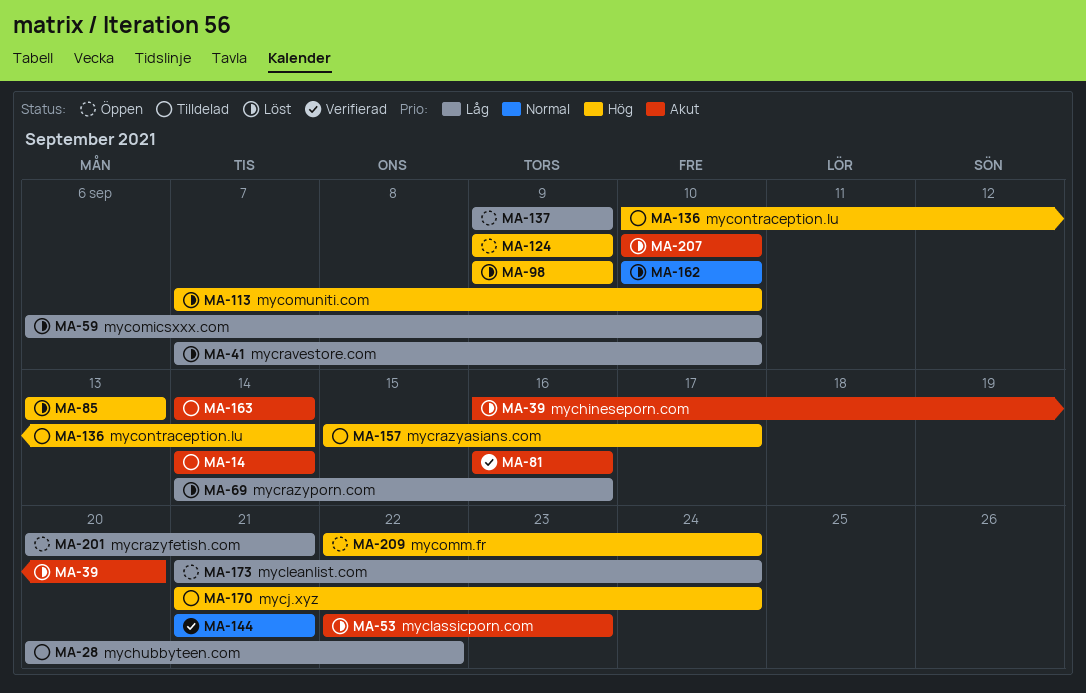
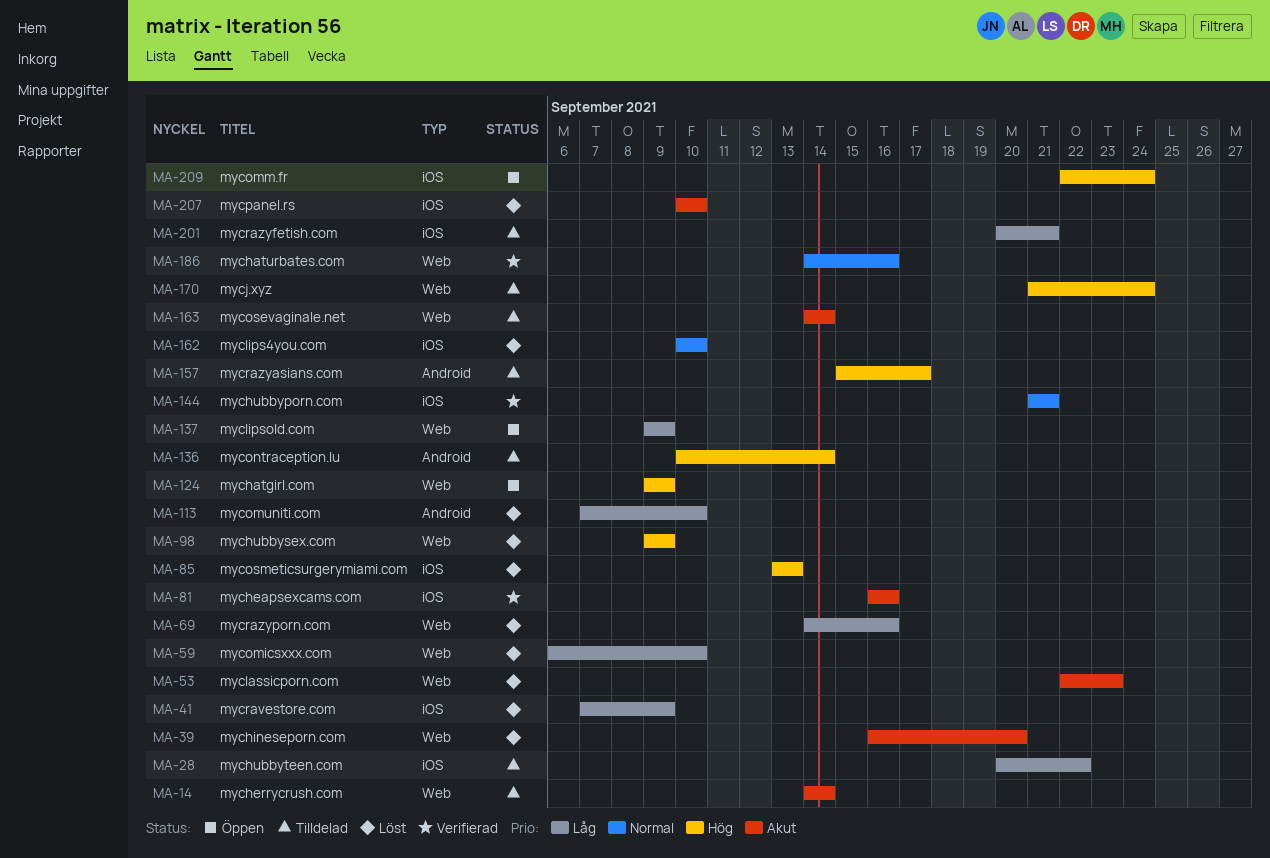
MA-41, due: Sep 10 -> Sep 9
MA-113, priority: Hög -> Låg
MA-173: present -> none
MA-186: none -> present
MA-201, status: Öppen -> Tilldelad

